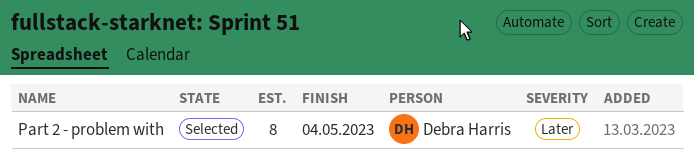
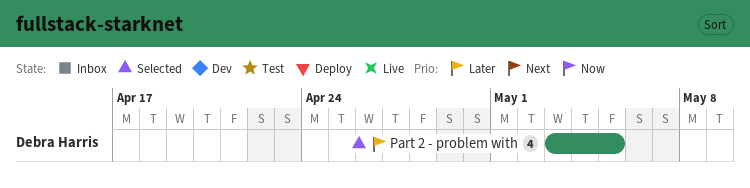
Part 2 - problem with, estimate: 8 -> 4
Part 2 - problem with, due: May 4 -> May 5

